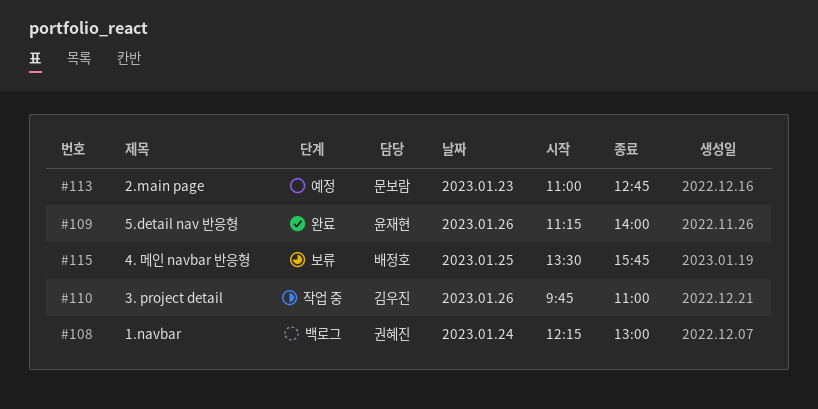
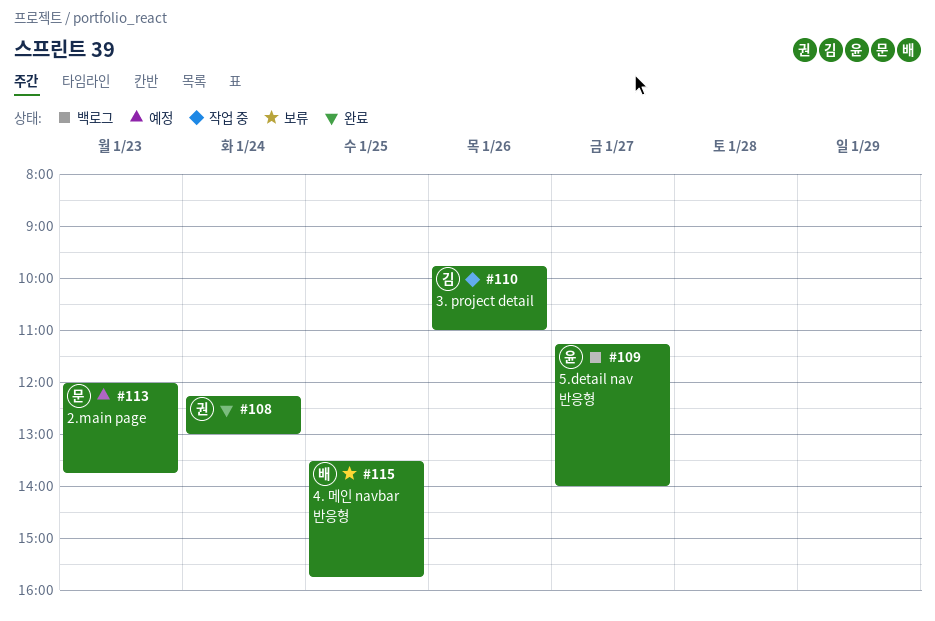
#108, status: 백로그 -> 완료
#109, status: 완료 -> 백로그
#109, day: Jan 26 -> Jan 27
#113, begins: 11:00 -> 12:00
#113, ends: 12:45 -> 13:45

